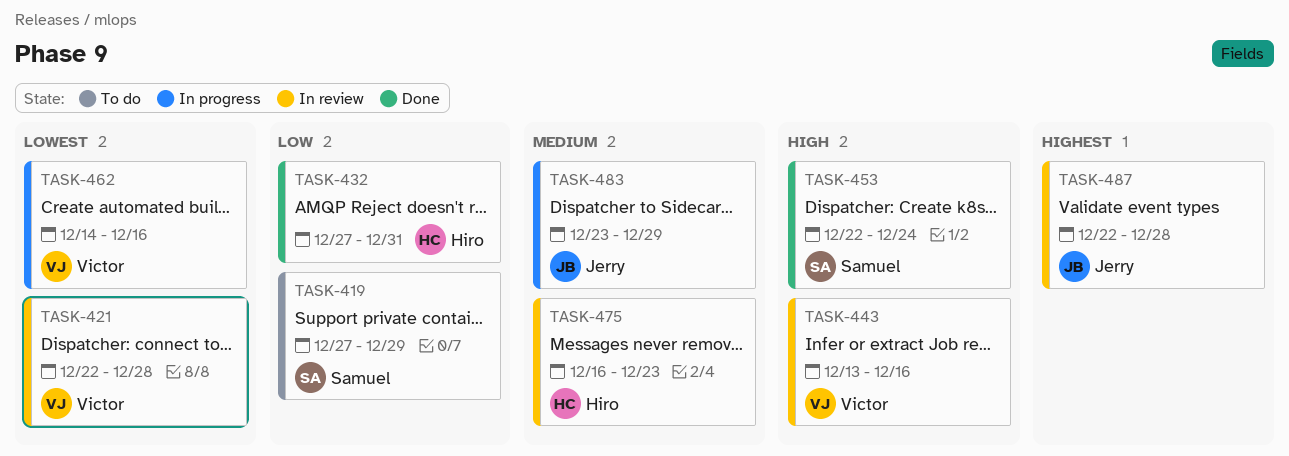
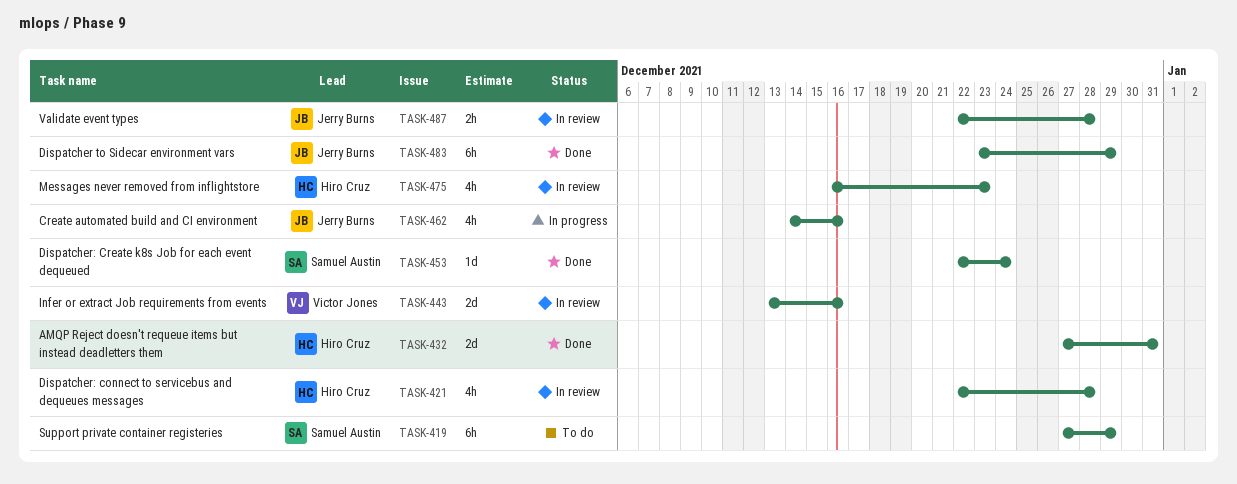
TASK-421, owner: Victor Jones -> Hiro Cruz
TASK-462, owner: Victor Jones -> Jerry Burns
TASK-483, status: In progress -> Done

